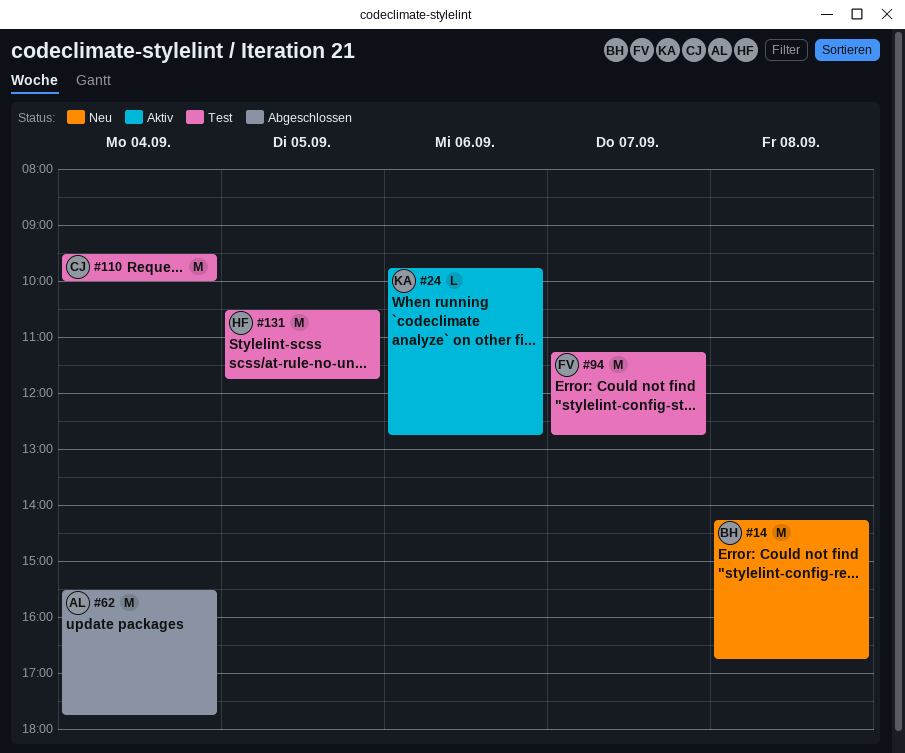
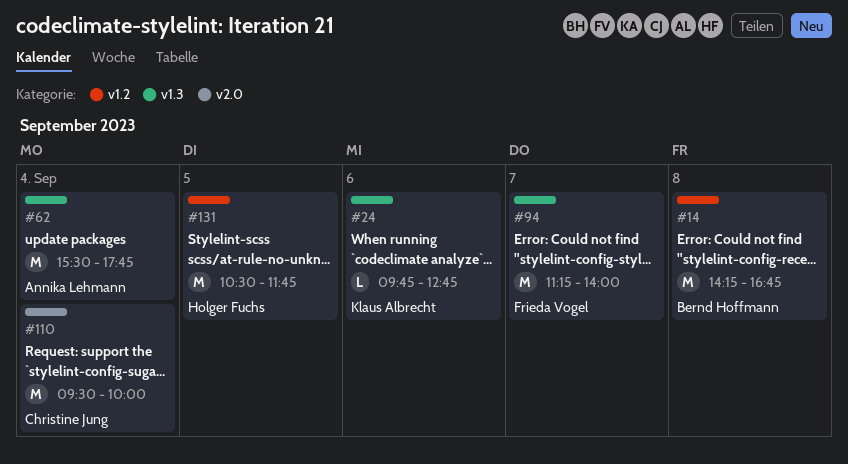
#94, ends: 12:45 -> 14:00

